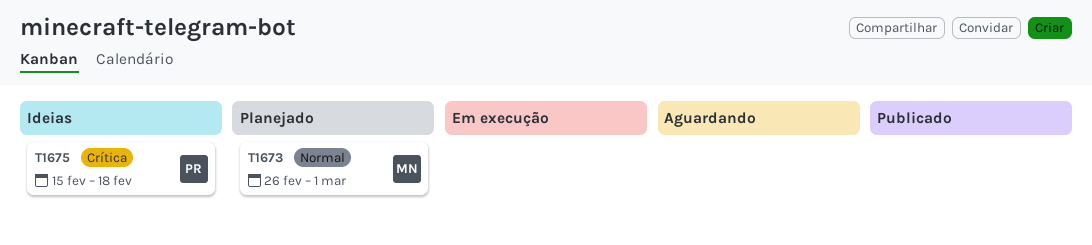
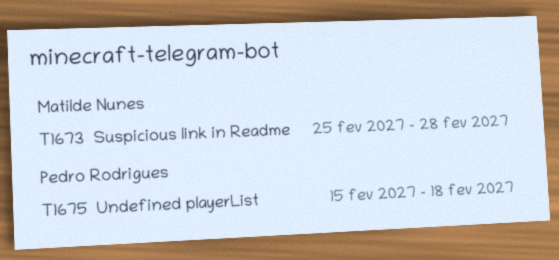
T1673, start: Feb 26 -> Feb 25
T1673, due: Mar 1 -> Feb 28

